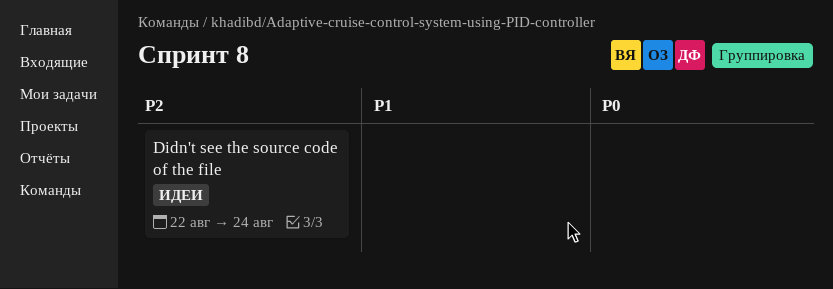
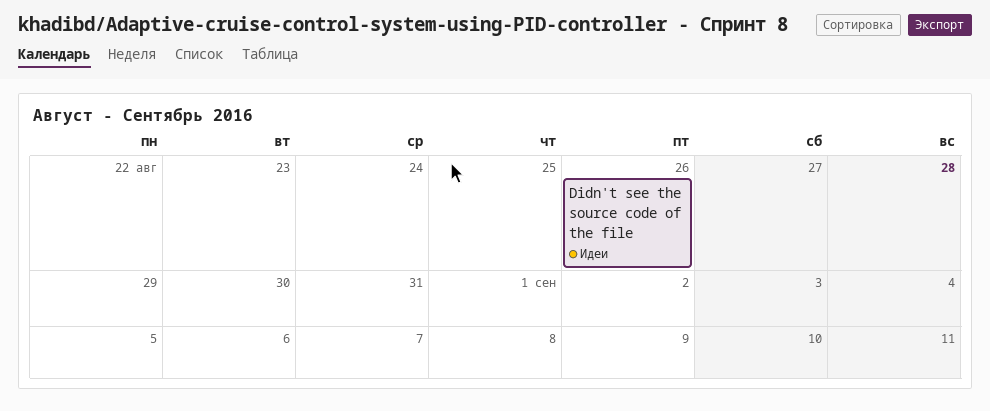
Didn't see the source code of the file, due: Aug 24 -> Aug 26

